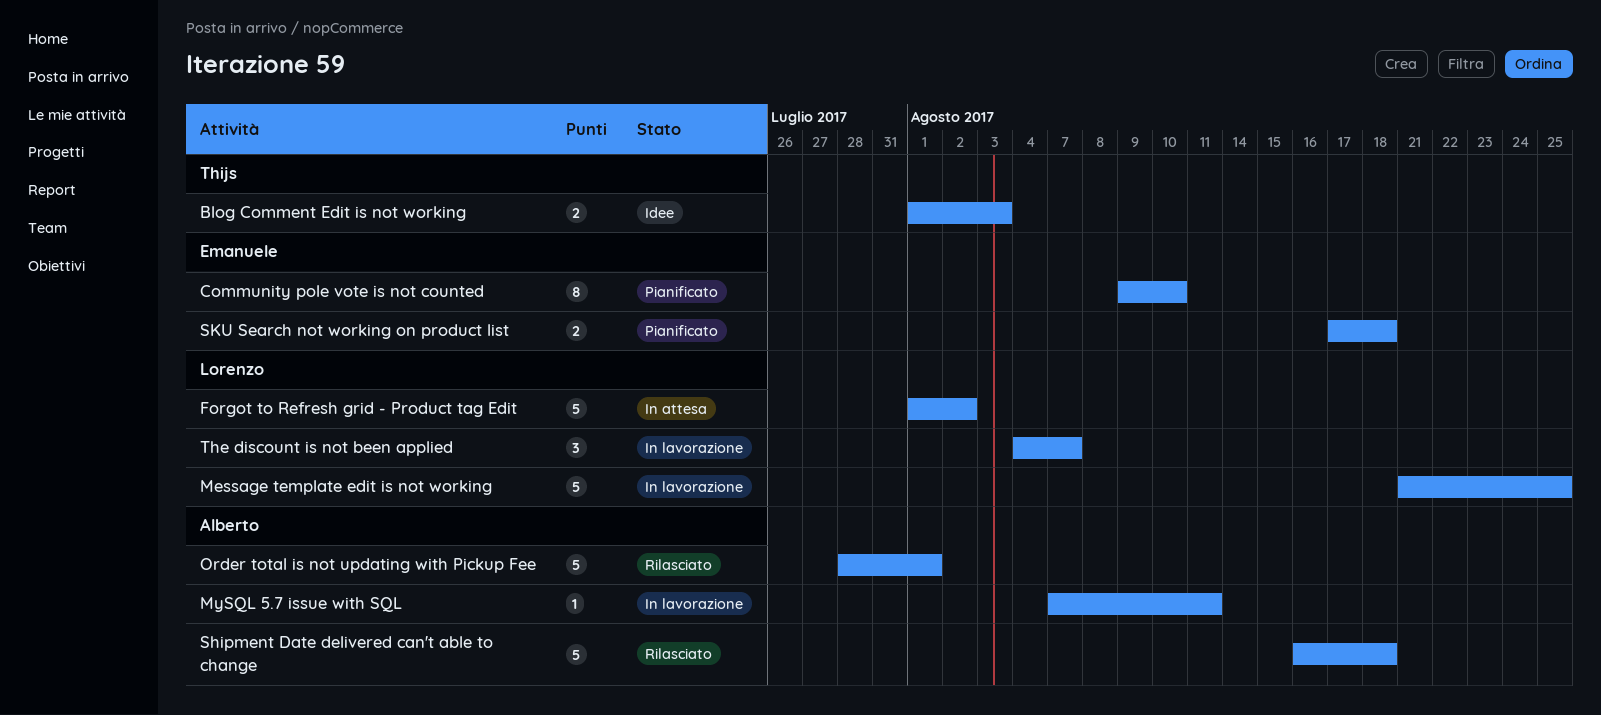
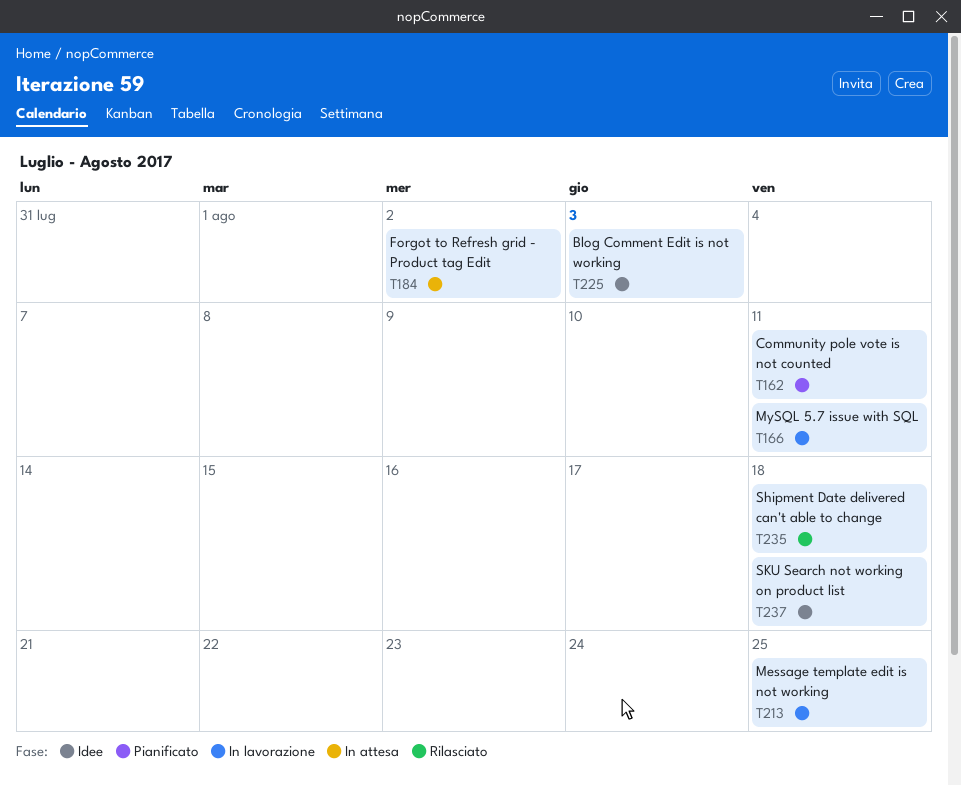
Community pole vote is not counted, due: Aug 10 -> Aug 11
Order total is not updating with Pickup Fee: present -> none
SKU Search not working on product list, status: Pianificato -> Idee
The discount is not been applied: present -> none

